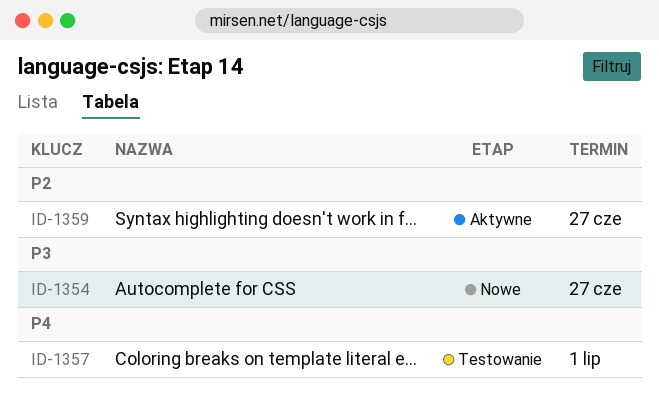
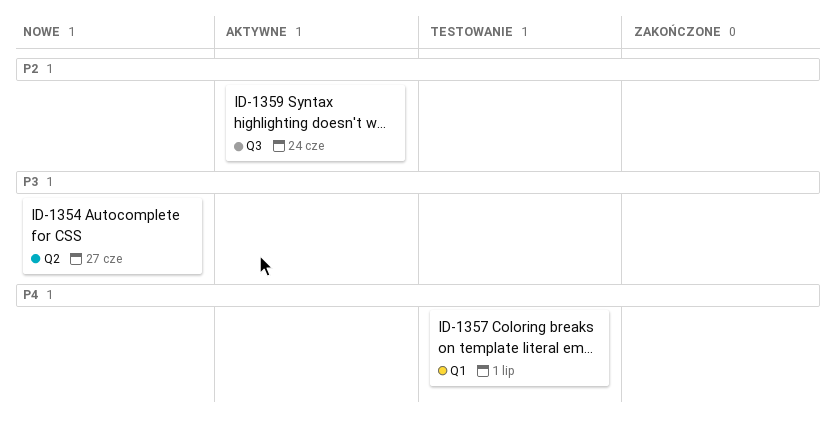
ID-1359, due: Jun 27 -> Jun 24

